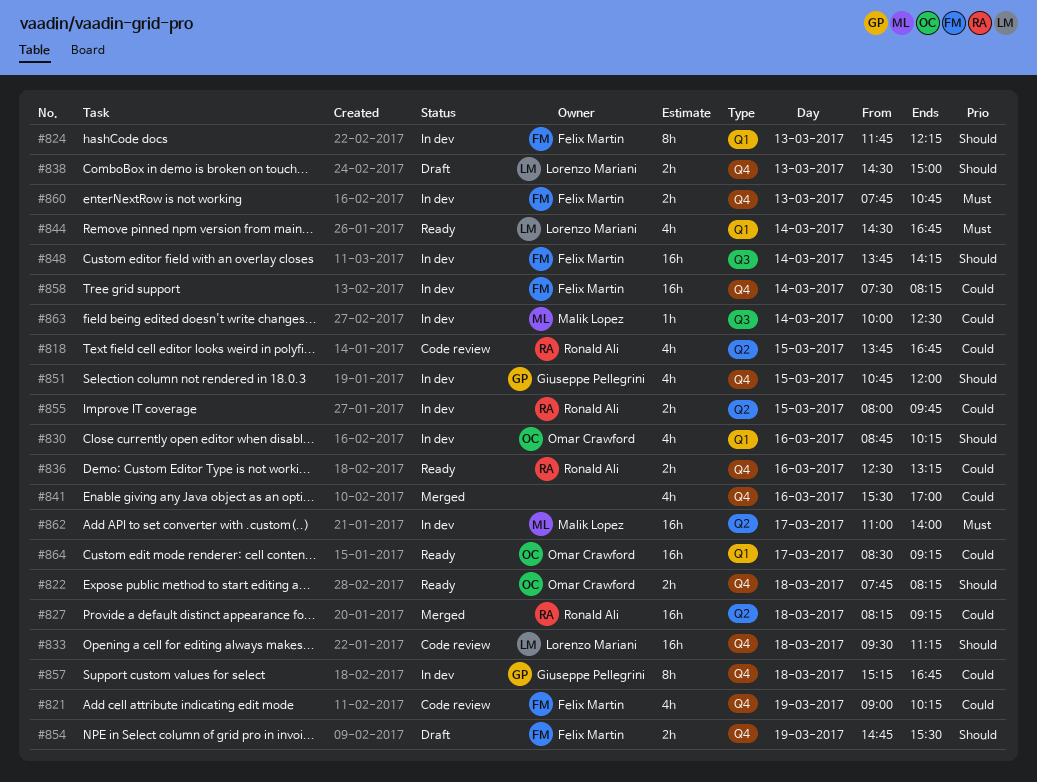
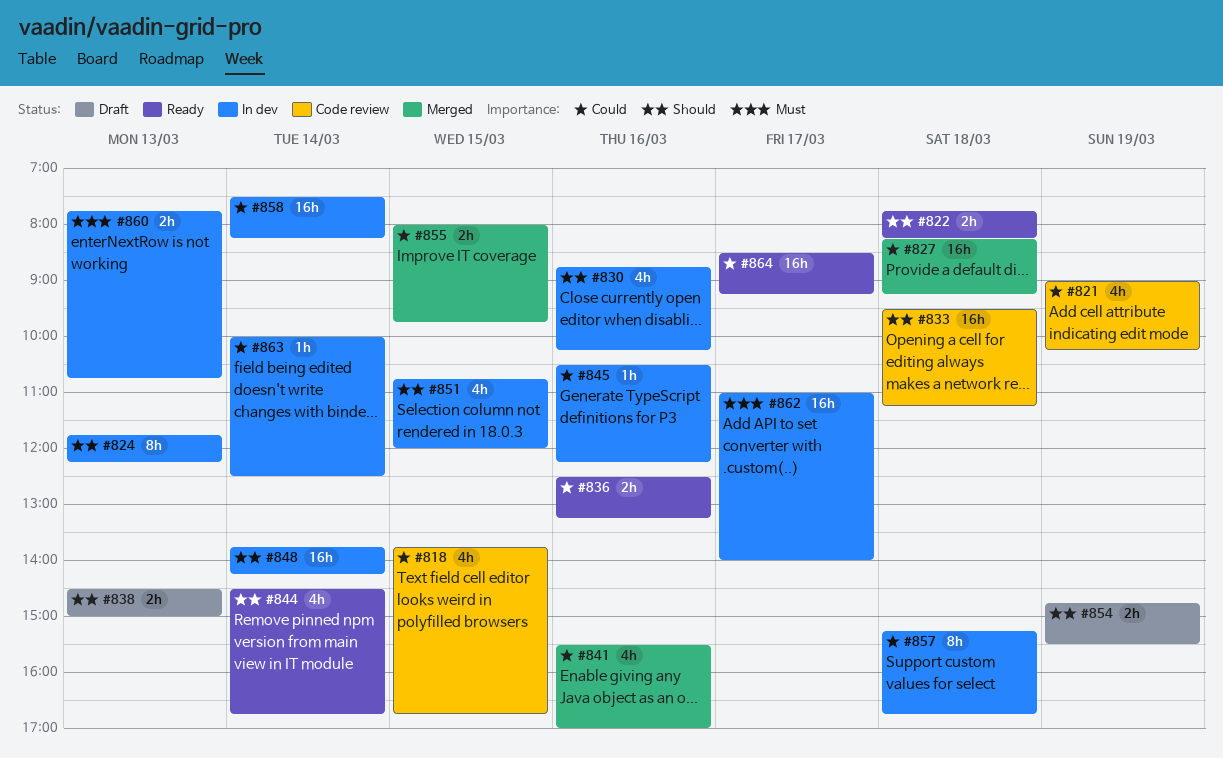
#844, priority: Must -> Should
#845: none -> present
#855, status: In dev -> Merged

